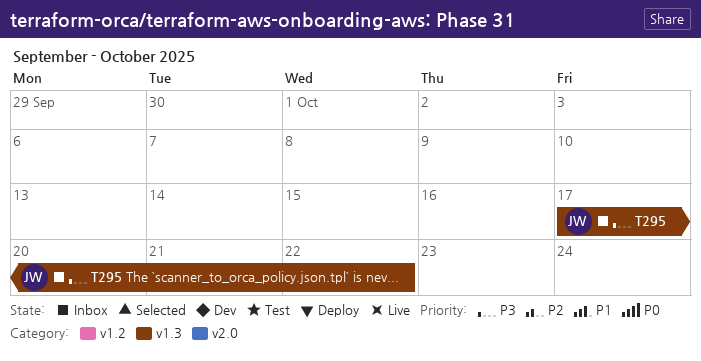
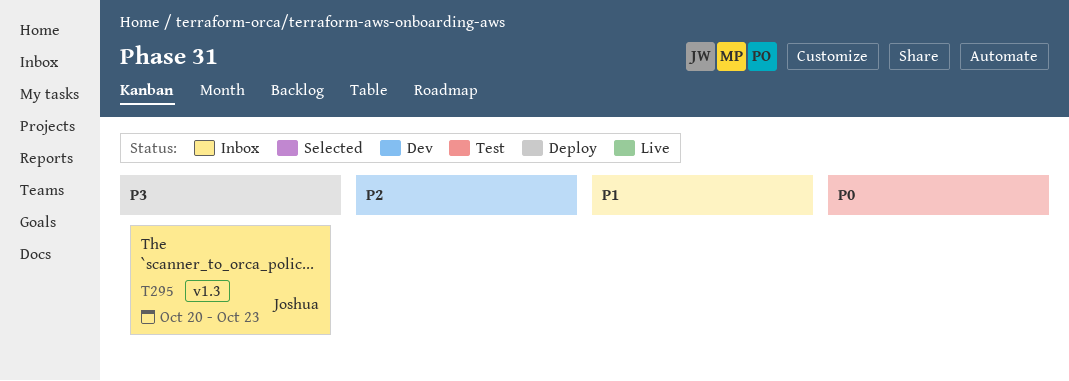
T295, start: Oct 17 -> Oct 20
T295, due: Oct 22 -> Oct 23

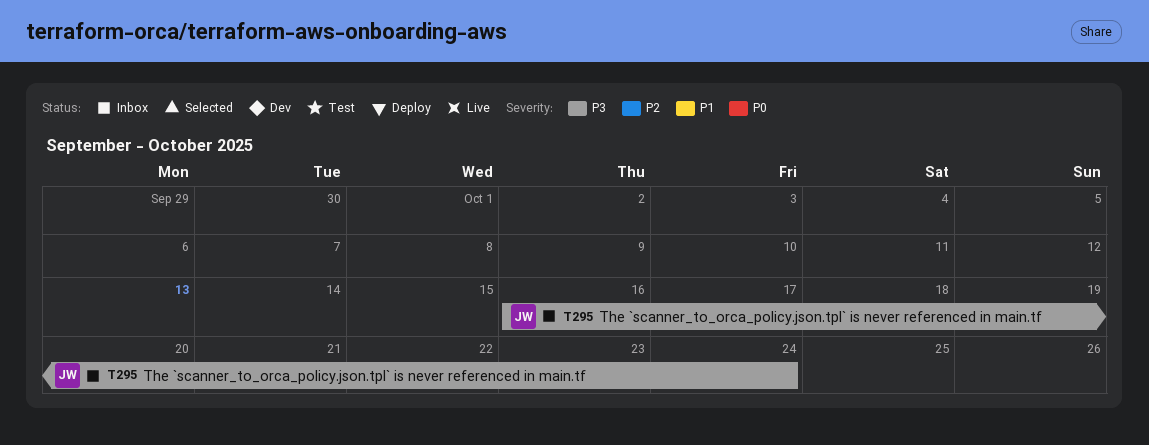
T295, start: Oct 20 -> Oct 16
T295, due: Oct 23 -> Oct 24

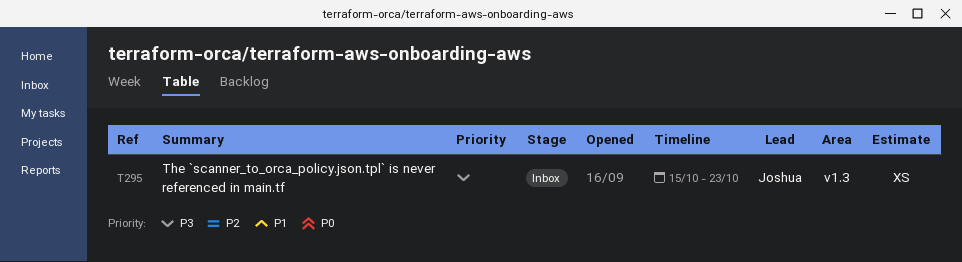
T295, start: Oct 16 -> Oct 15
T295, due: Oct 24 -> Oct 23

